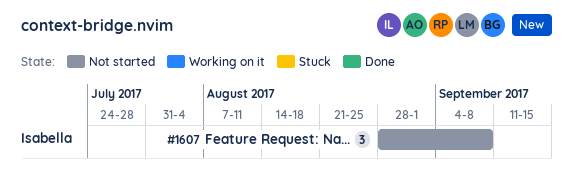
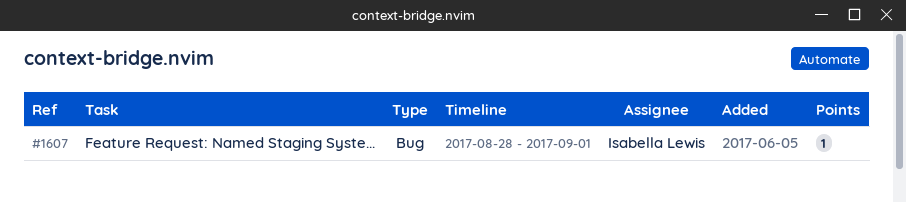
#1607, estimate: 3 -> 1
#1607, due: Sep 8 -> Sep 1

